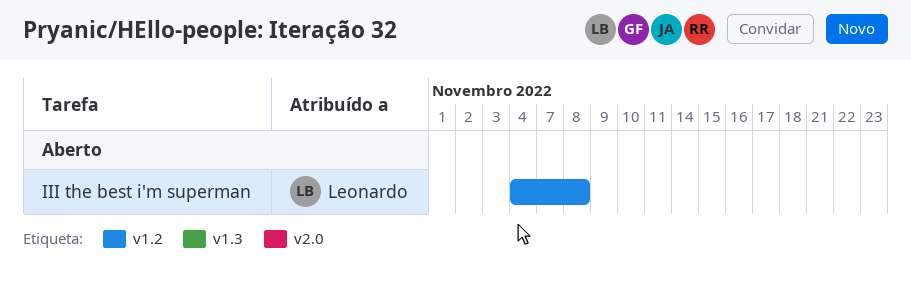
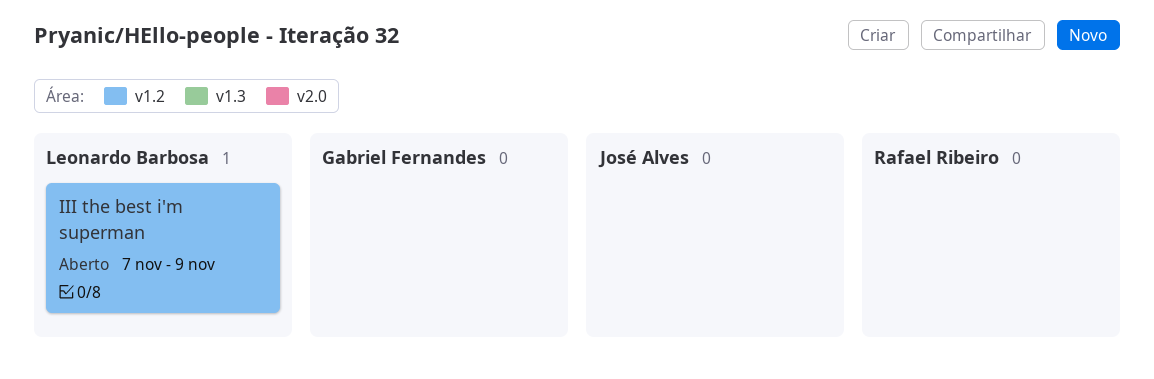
III the best i'm superman, start: Nov 4 -> Nov 7
III the best i'm superman, due: Nov 8 -> Nov 9

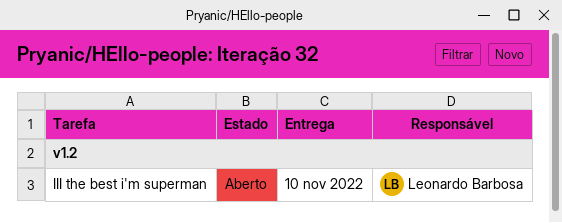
III the best i'm superman, due: Nov 9 -> Nov 10

